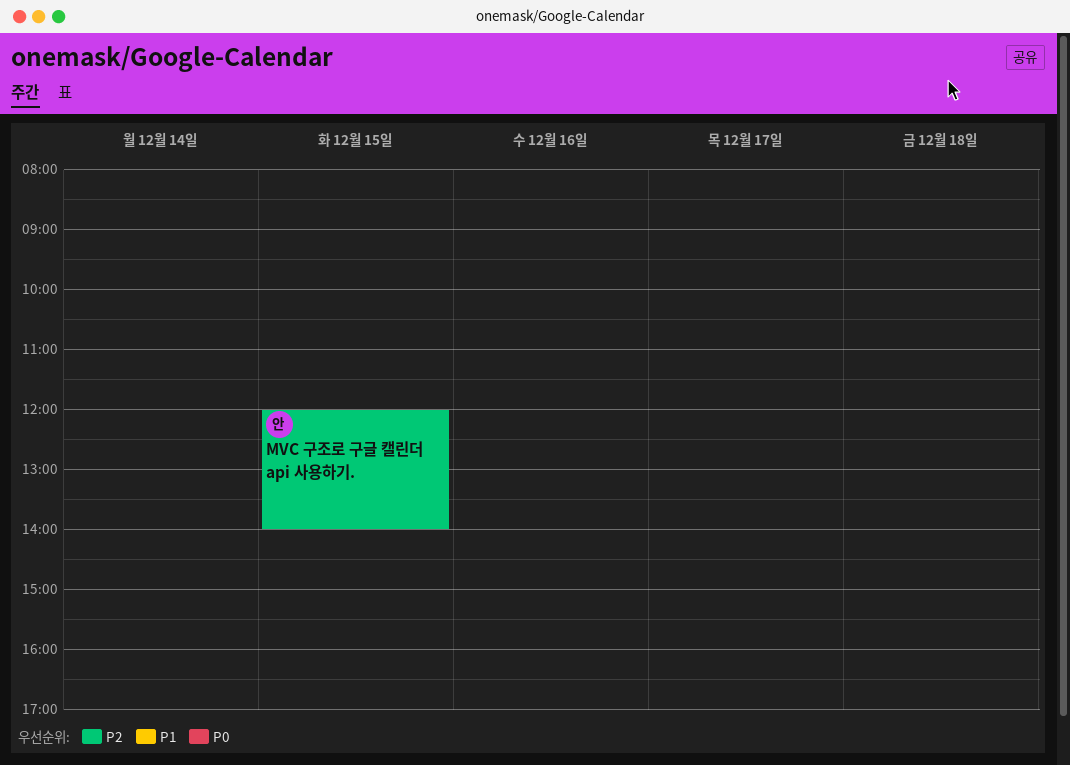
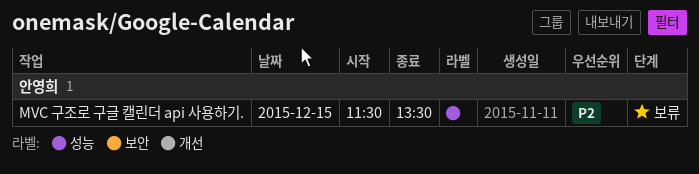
MVC 구조로 구글 캘린더 api 사용하기., begins: 12:00 -> 11:30
MVC 구조로 구글 캘린더 api 사용하기., ends: 14:00 -> 13:30

